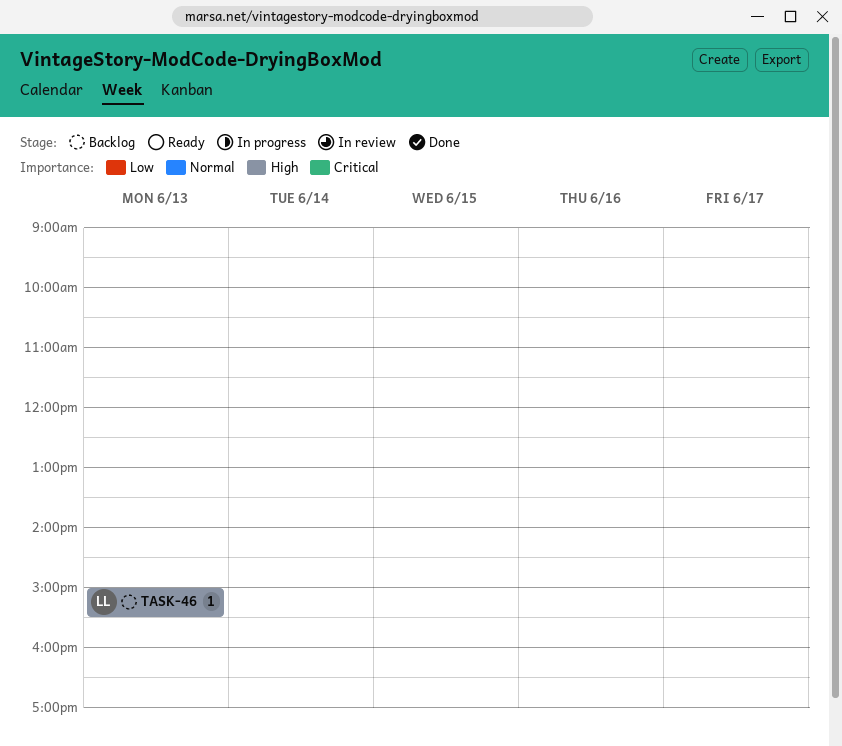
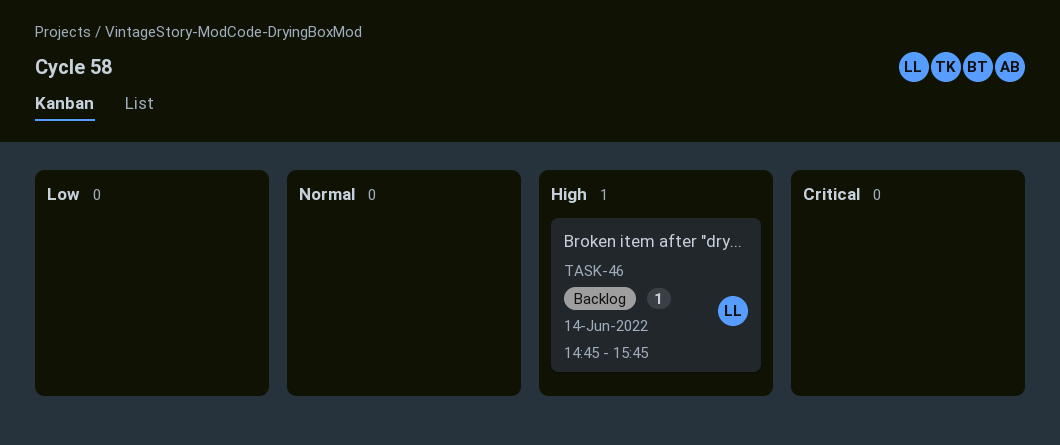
TASK-46, day: Jun 13 -> Jun 14
TASK-46, begins: 15:00 -> 14:45
TASK-46, ends: 15:30 -> 15:45

